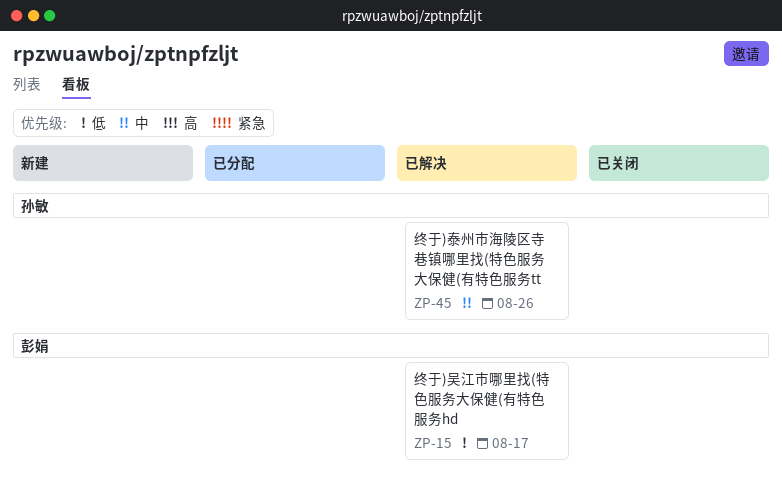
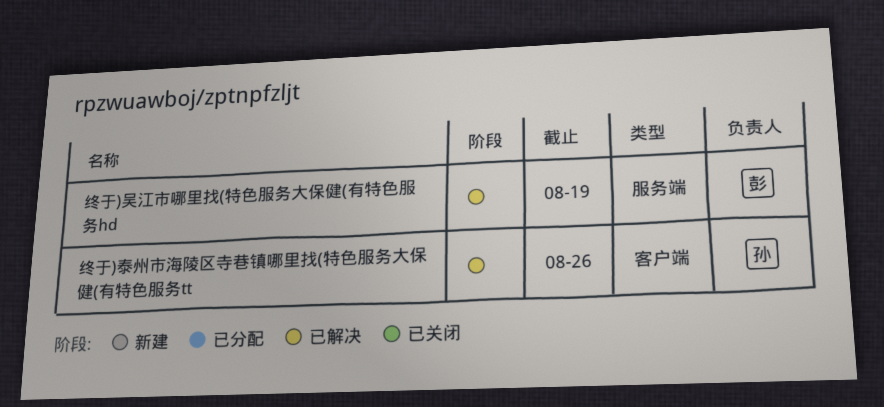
终于)吴江市哪里找(特色服务大保健(有特色服务hd, due: Aug 17 -> Aug 19

